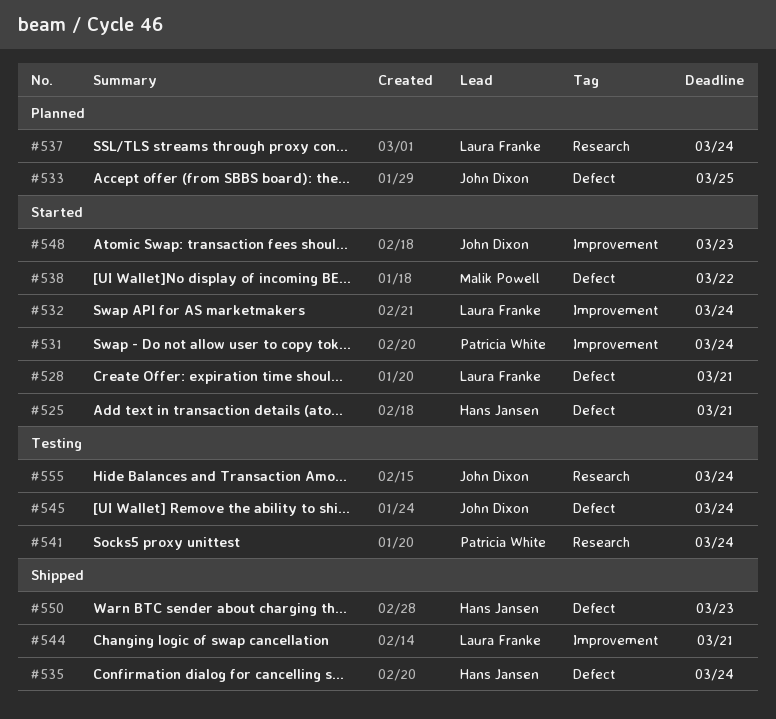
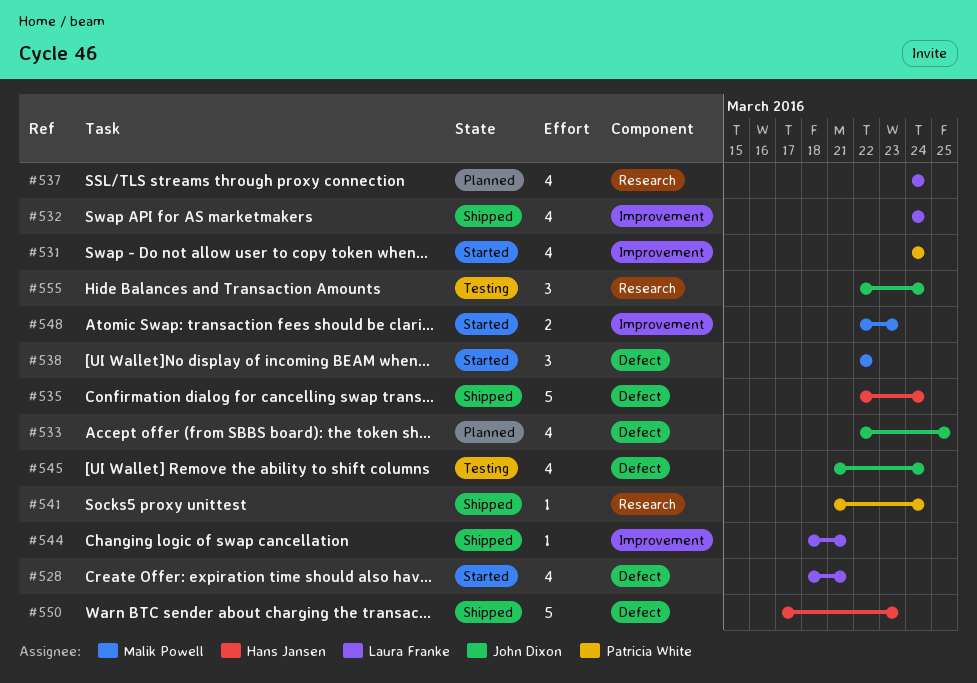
#525: present -> none
#532, status: Started -> Shipped
#541, status: Testing -> Shipped
#548, owner: John Dixon -> Malik Powell

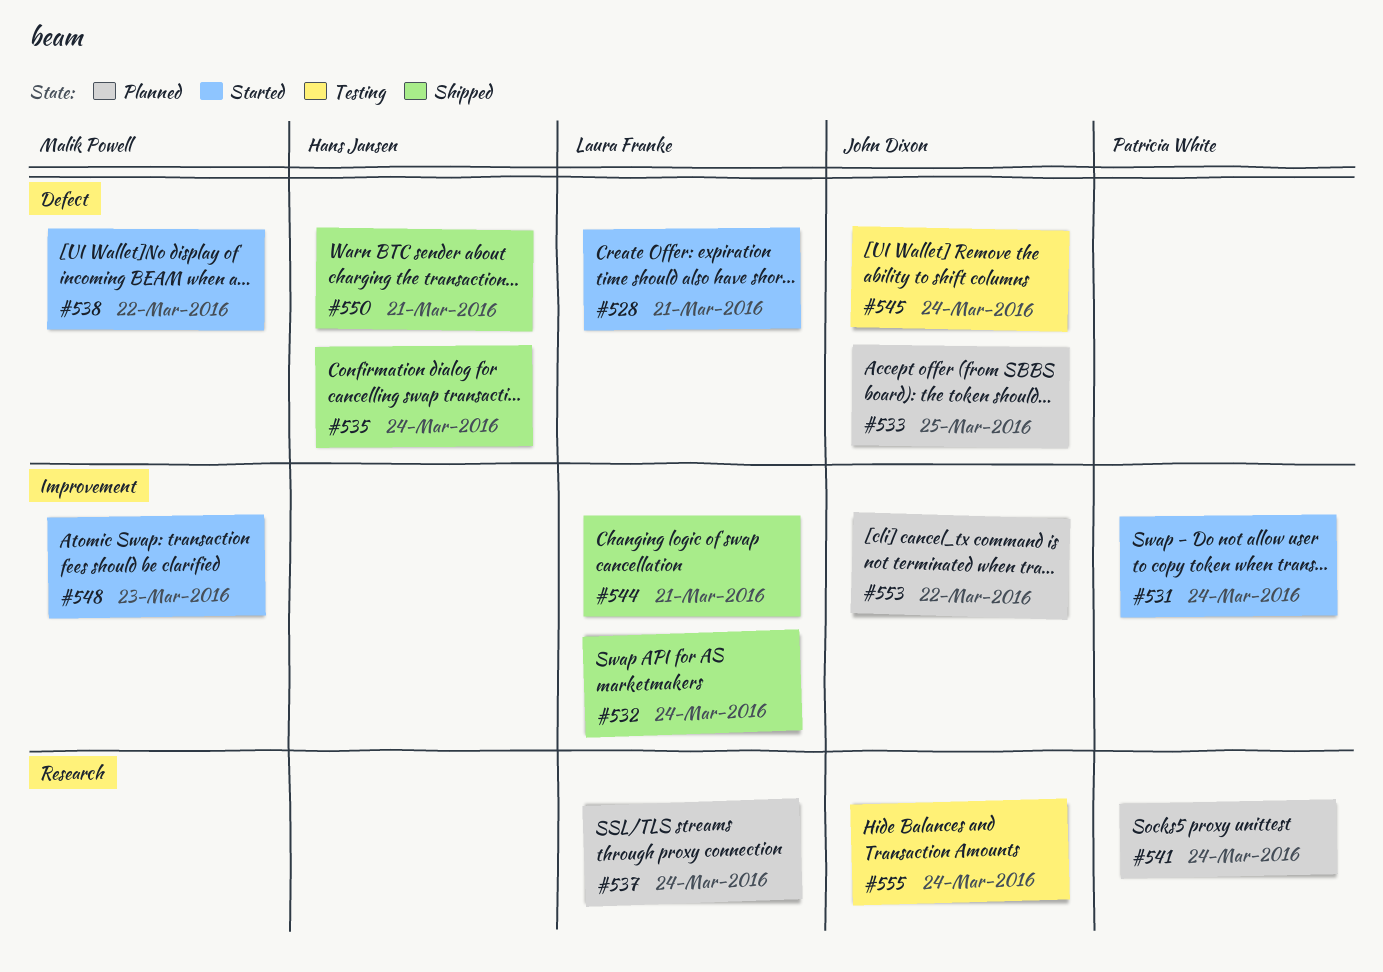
#541, status: Shipped -> Planned
#550, due: Mar 23 -> Mar 21
#553: none -> present

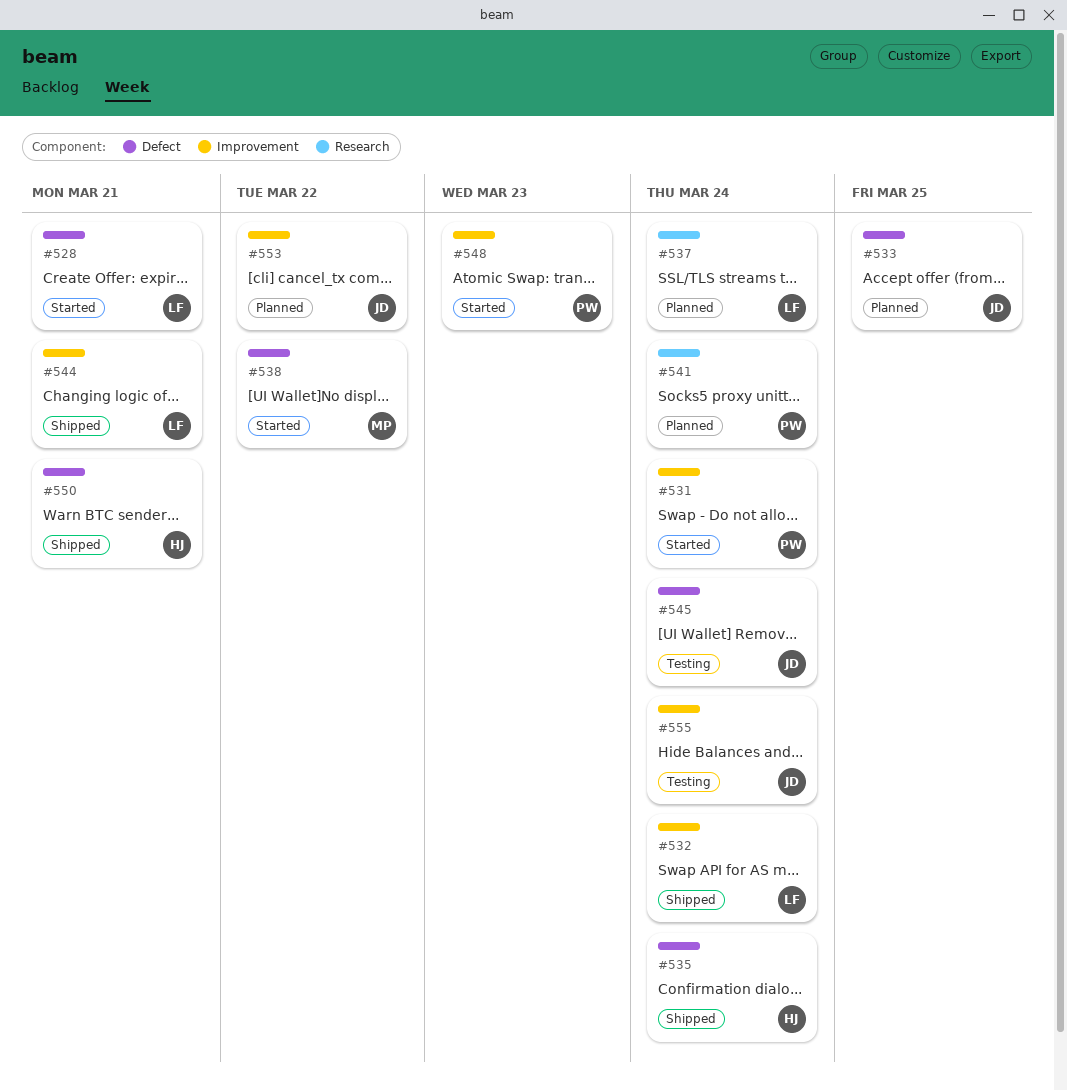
#548, owner: Malik Powell -> Patricia White
#555, label: Research -> Improvement

